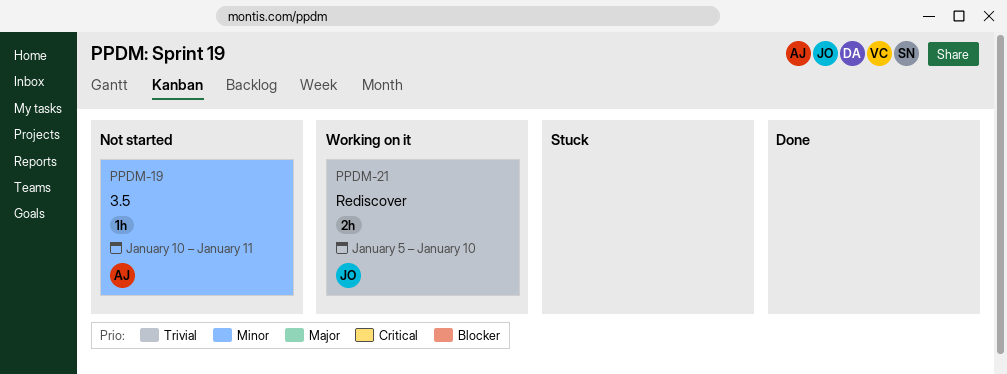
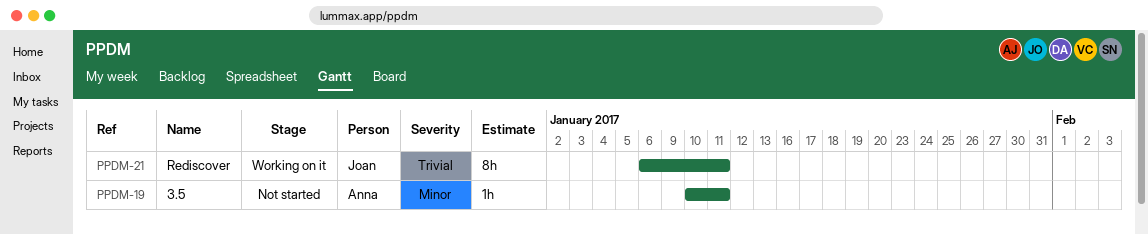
PPDM-21, estimate: 2h -> 8h
PPDM-21, start: Jan 5 -> Jan 6
PPDM-21, due: Jan 10 -> Jan 11

